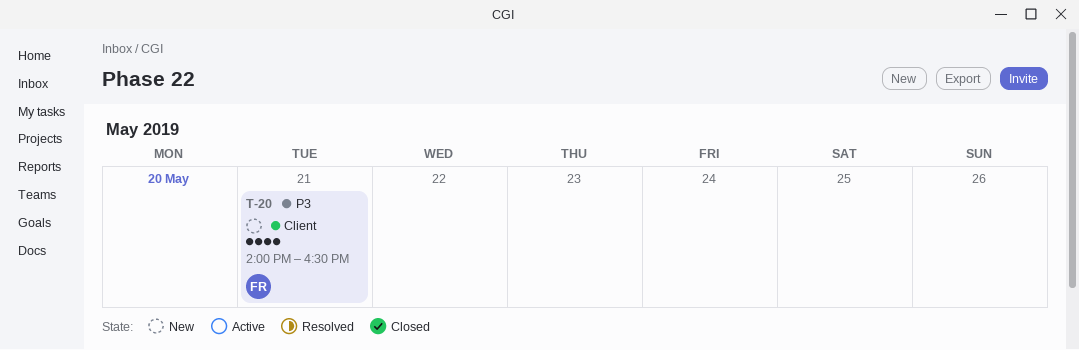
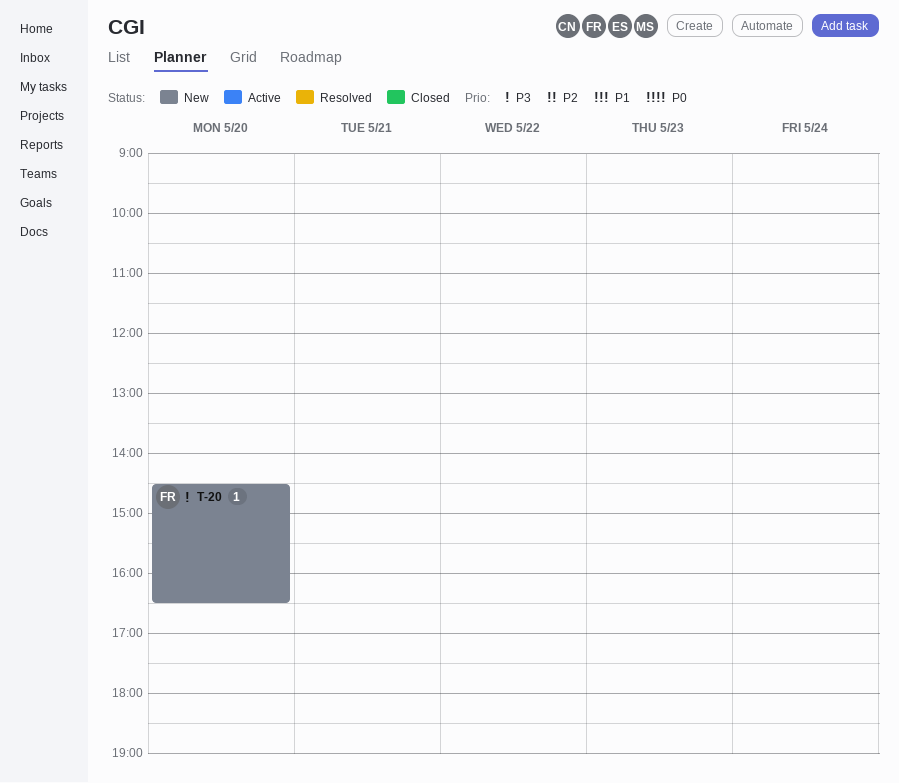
T-20, estimate: 4 -> 1
T-20, day: May 21 -> May 20
T-20, begins: 14:00 -> 14:30

